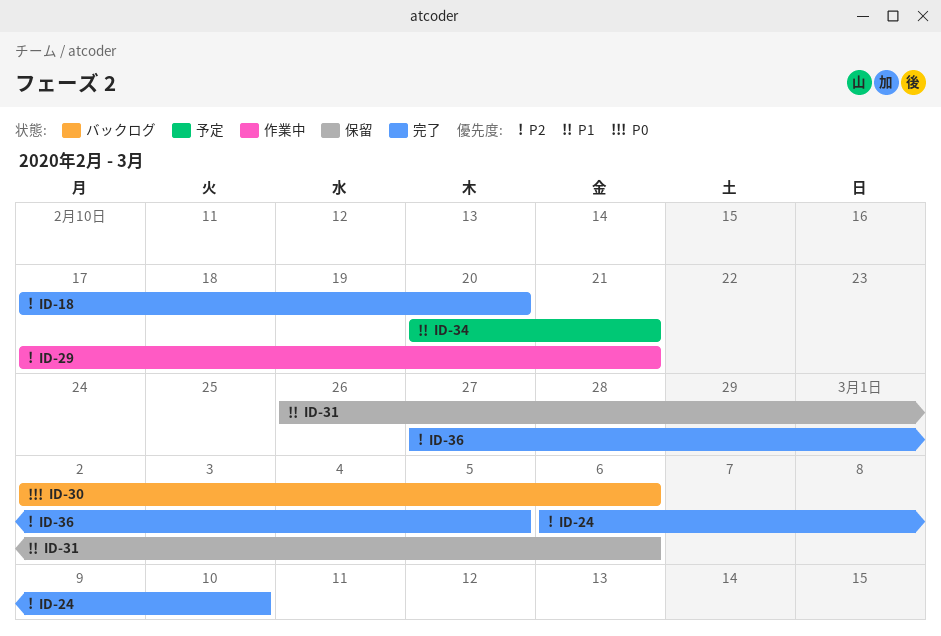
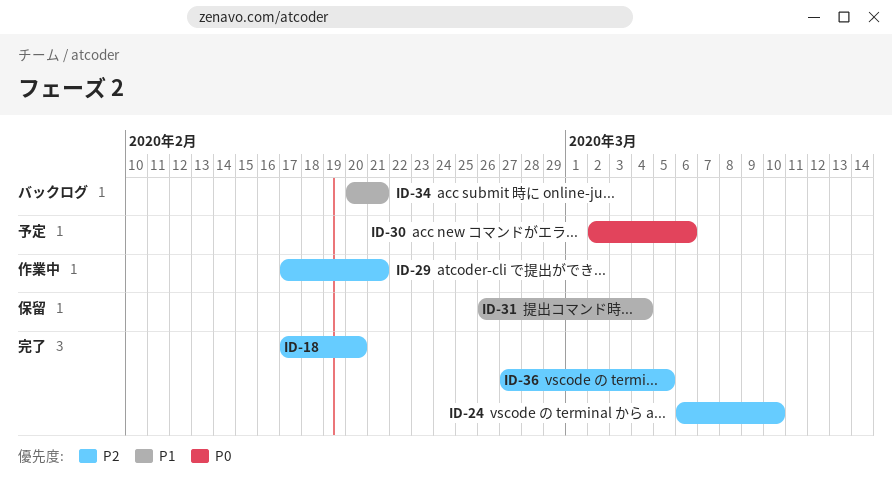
ID-30, status: バックログ -> 予定
ID-31, due: Mar 6 -> Mar 4
ID-34, status: 予定 -> バックログ

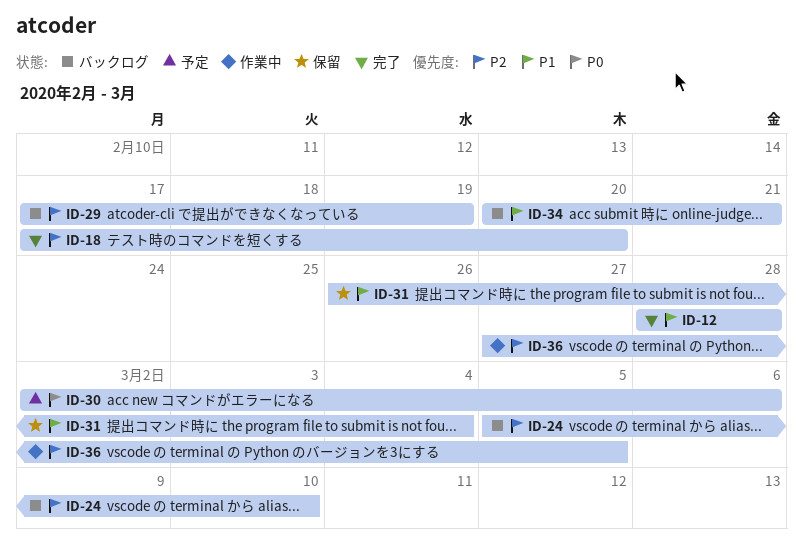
ID-12: none -> present
ID-24, status: 完了 -> バックログ
ID-24, start: Mar 6 -> Mar 5
ID-29, status: 作業中 -> バックログ
ID-29, due: Feb 21 -> Feb 19
ID-36, status: 完了 -> 作業中

